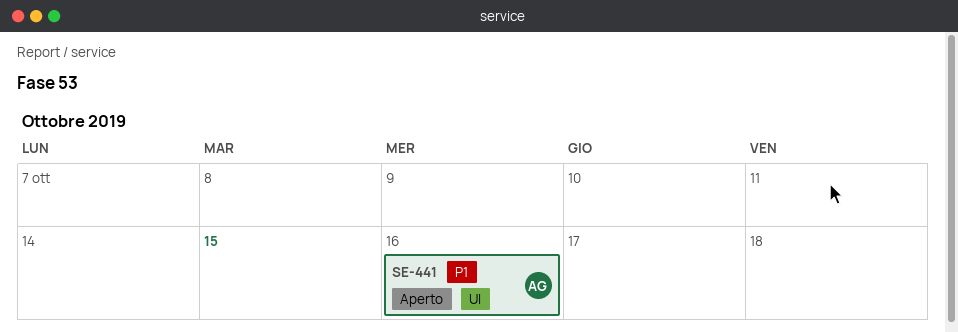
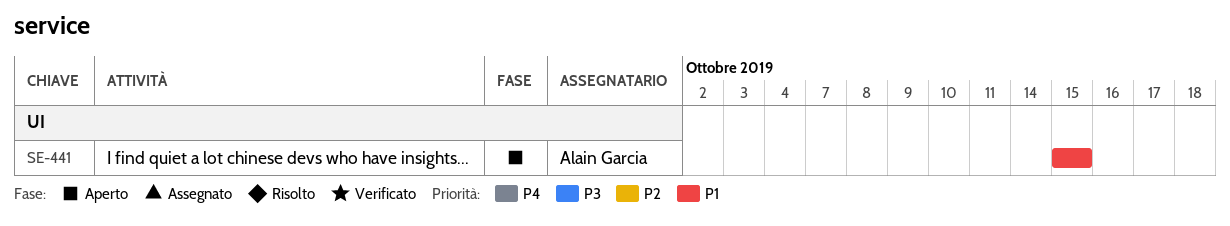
SE-441, due: Oct 16 -> Oct 15

